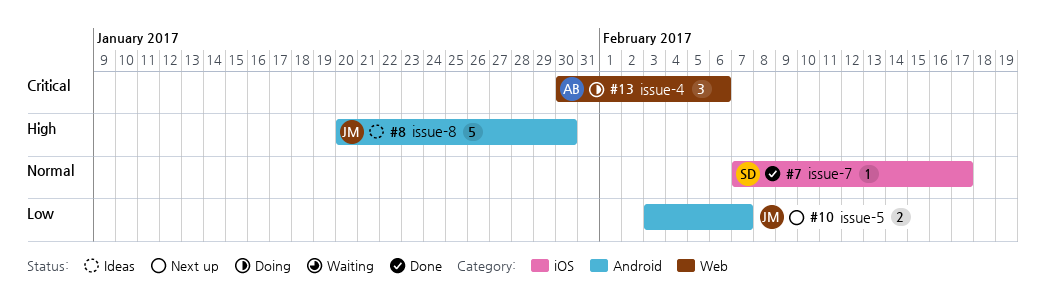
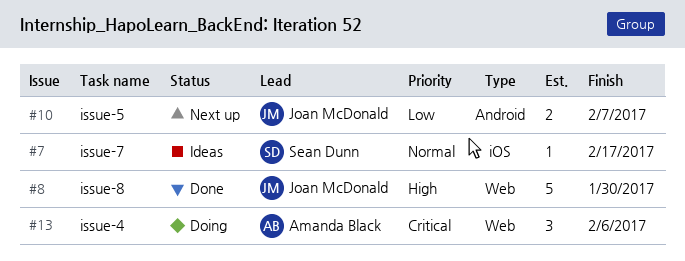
#7, status: Done -> Ideas
#8, status: Ideas -> Done
#8, label: Android -> Web

